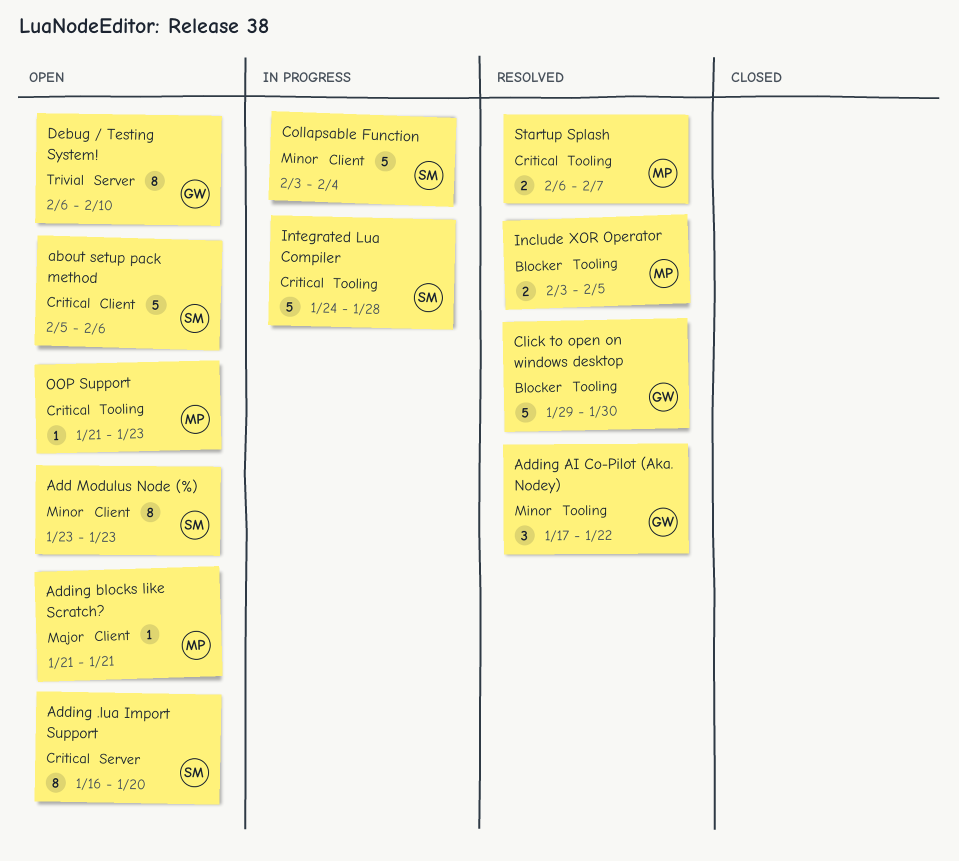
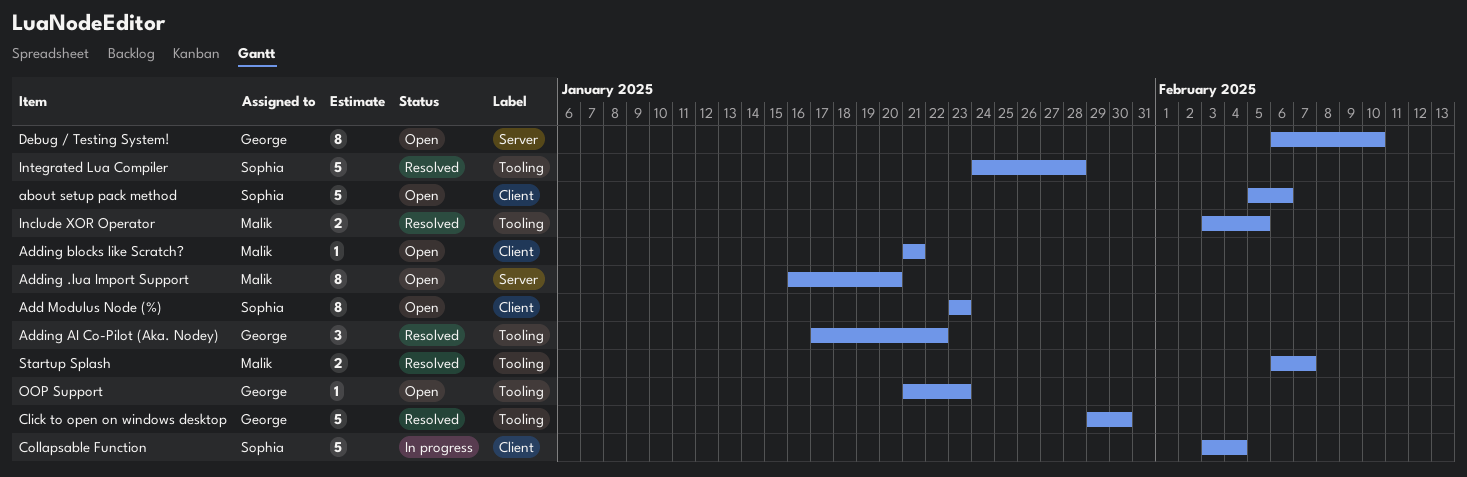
Adding .lua Import Support, owner: Sophia -> Malik
Integrated Lua Compiler, status: In progress -> Resolved
OOP Support, owner: Malik -> George

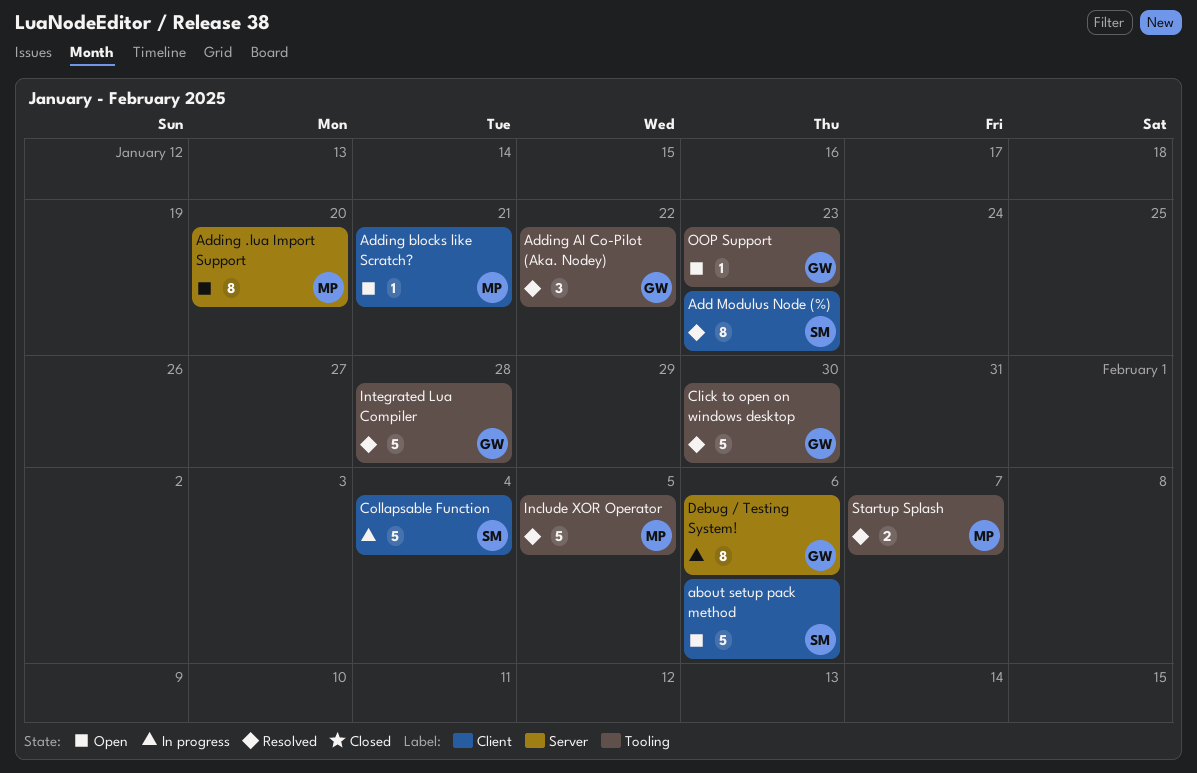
Add Modulus Node (%), status: Open -> Resolved
Debug / Testing System!, status: Open -> In progress
Debug / Testing System!, due: Feb 10 -> Feb 6
Include XOR Operator, estimate: 2 -> 5
Integrated Lua Compiler, owner: Sophia -> George

